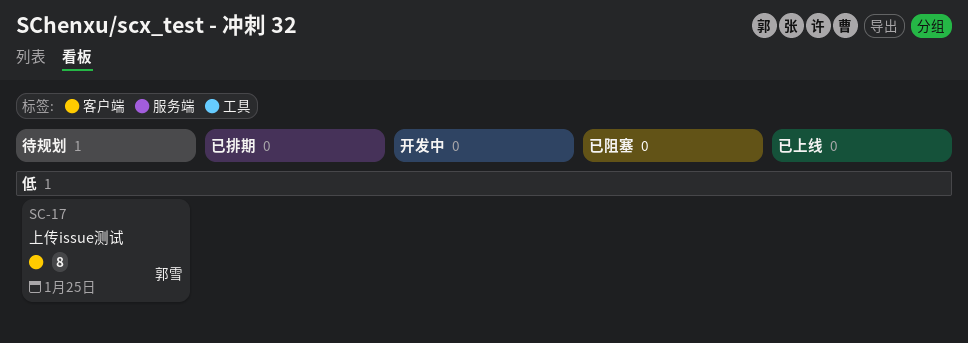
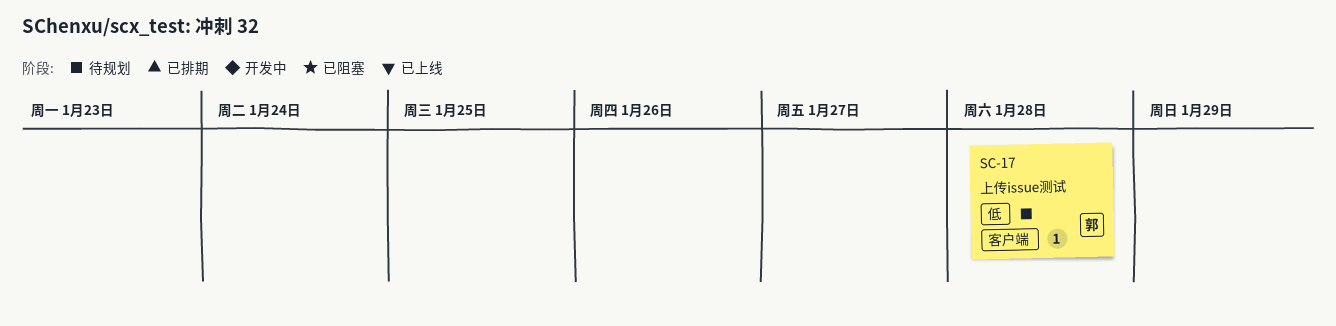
SC-17, estimate: 8 -> 1
SC-17, due: Jan 25 -> Jan 28

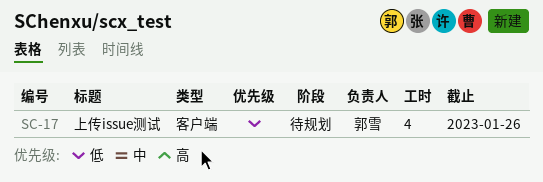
SC-17, estimate: 1 -> 4
SC-17, due: Jan 28 -> Jan 26

